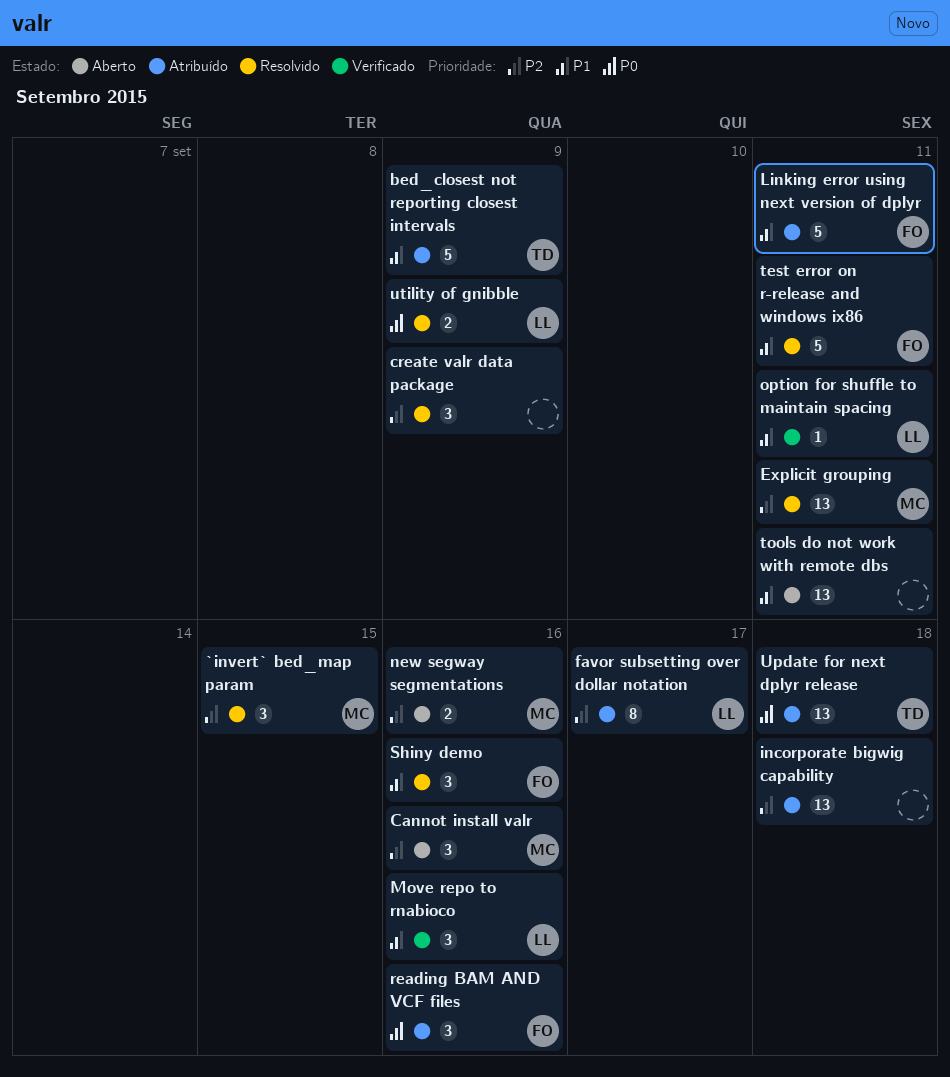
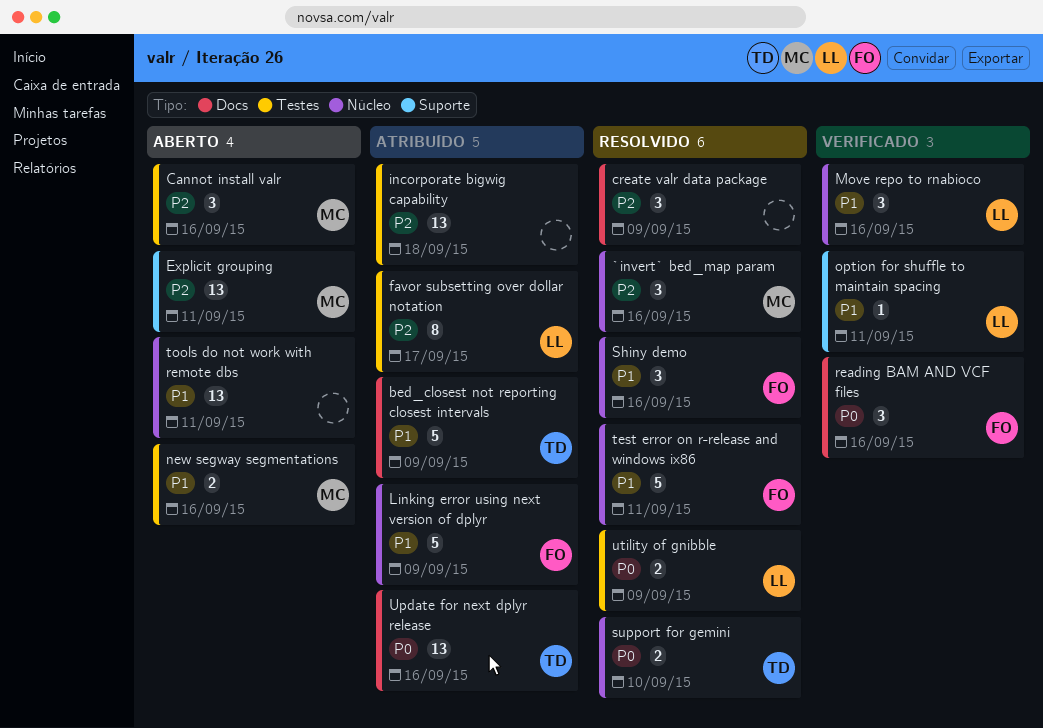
`invert` bed_map param, due: Sep 15 -> Sep 16
Explicit grouping, status: Resolvido -> Aberto
Linking error using next version of dplyr, due: Sep 11 -> Sep 9
new segway segmentations, priority: P2 -> P1
reading BAM AND VCF files, status: Atribuído -> Verificado
support for gemini: none -> present
Update for next dplyr release, due: Sep 18 -> Sep 16

